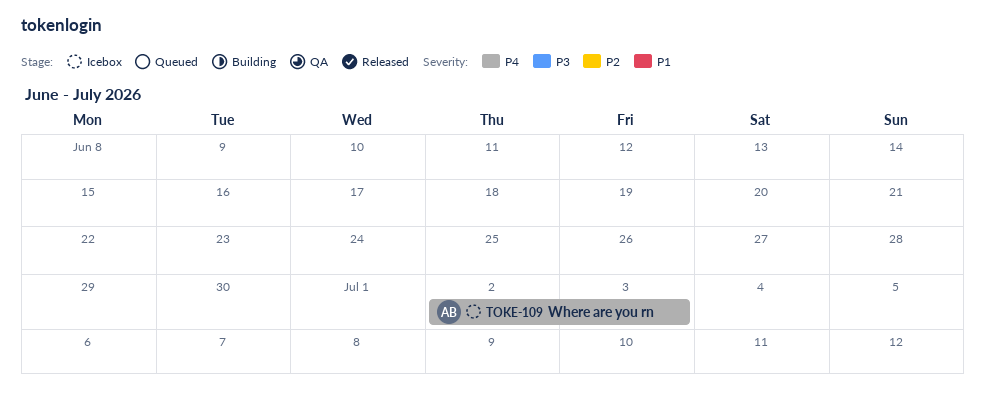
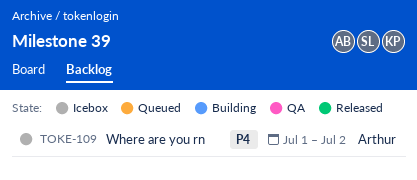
TOKE-109, start: Jul 2 -> Jul 1
TOKE-109, due: Jul 3 -> Jul 2

